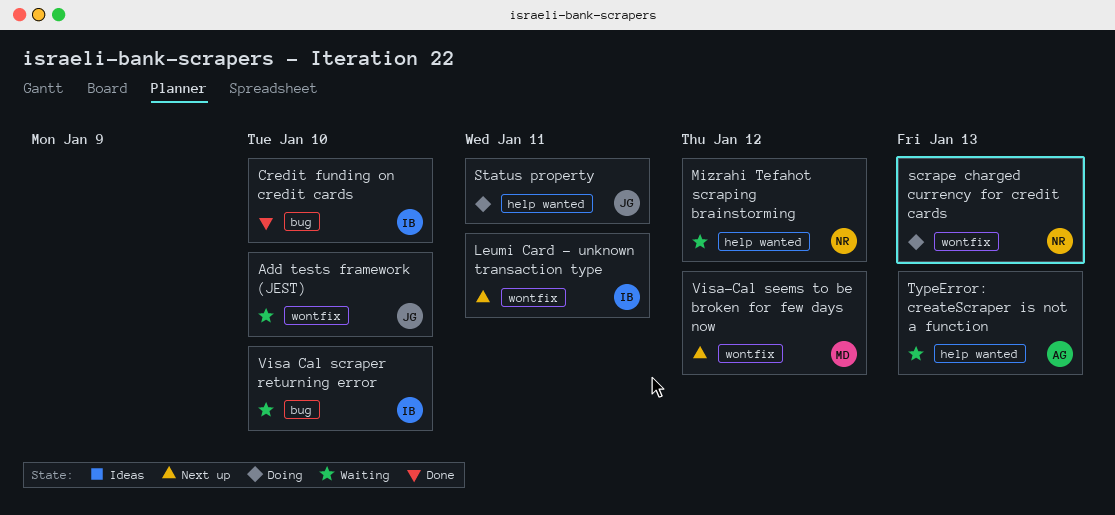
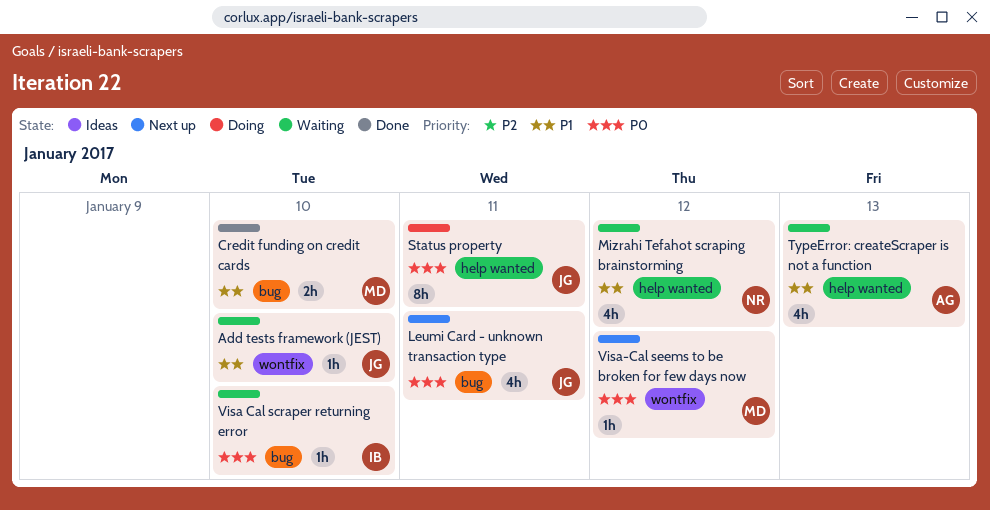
Credit funding on credit cards, owner: IB -> MD
Leumi Card - unknown transaction type, owner: IB -> JG
Leumi Card - unknown transaction type, label: wontfix -> bug
scrape charged currency for credit cards: present -> none

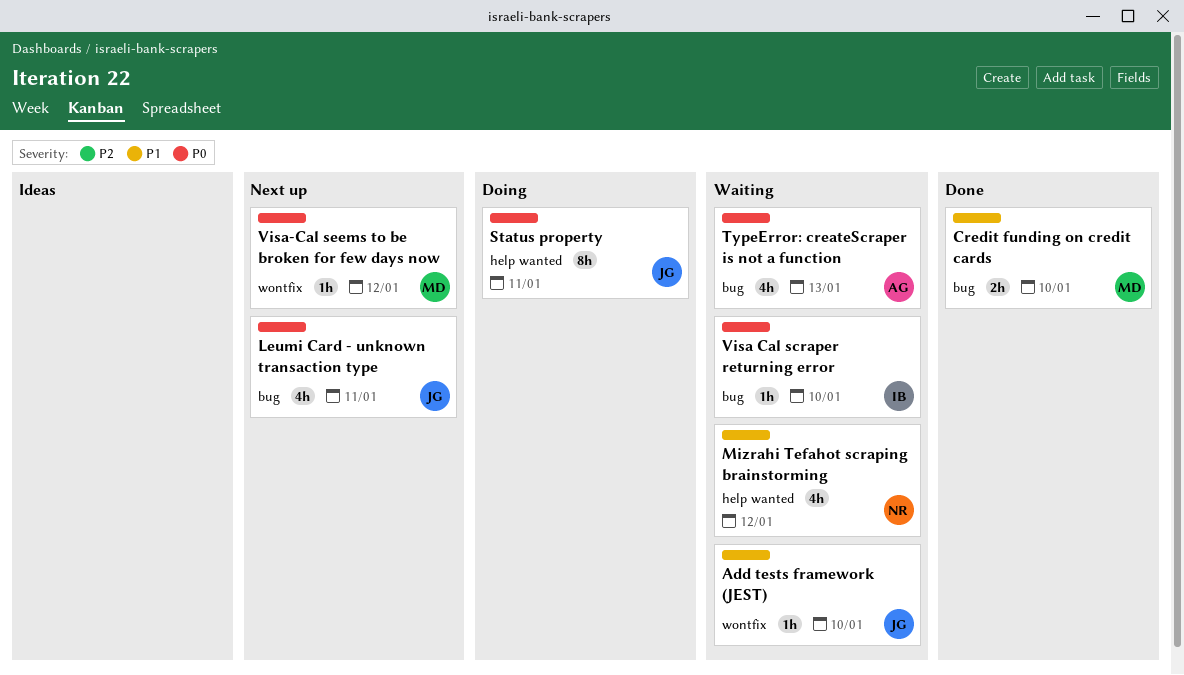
TypeError: createScraper is not a function, priority: P1 -> P0
TypeError: createScraper is not a function, label: help wanted -> bug

